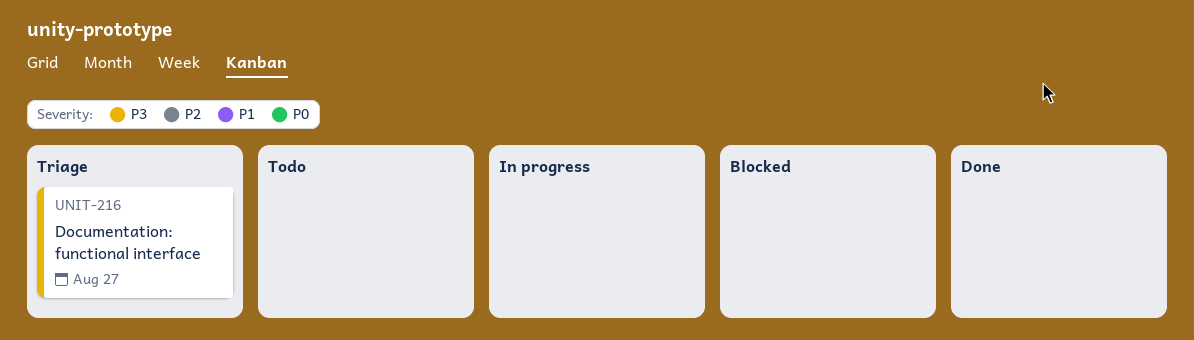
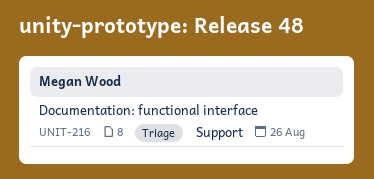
UNIT-216, due: Aug 27 -> Aug 26

